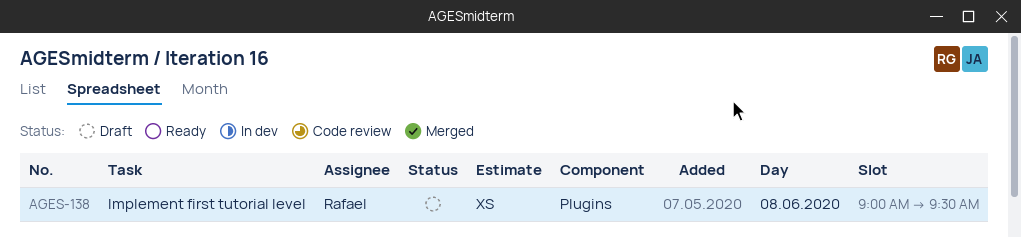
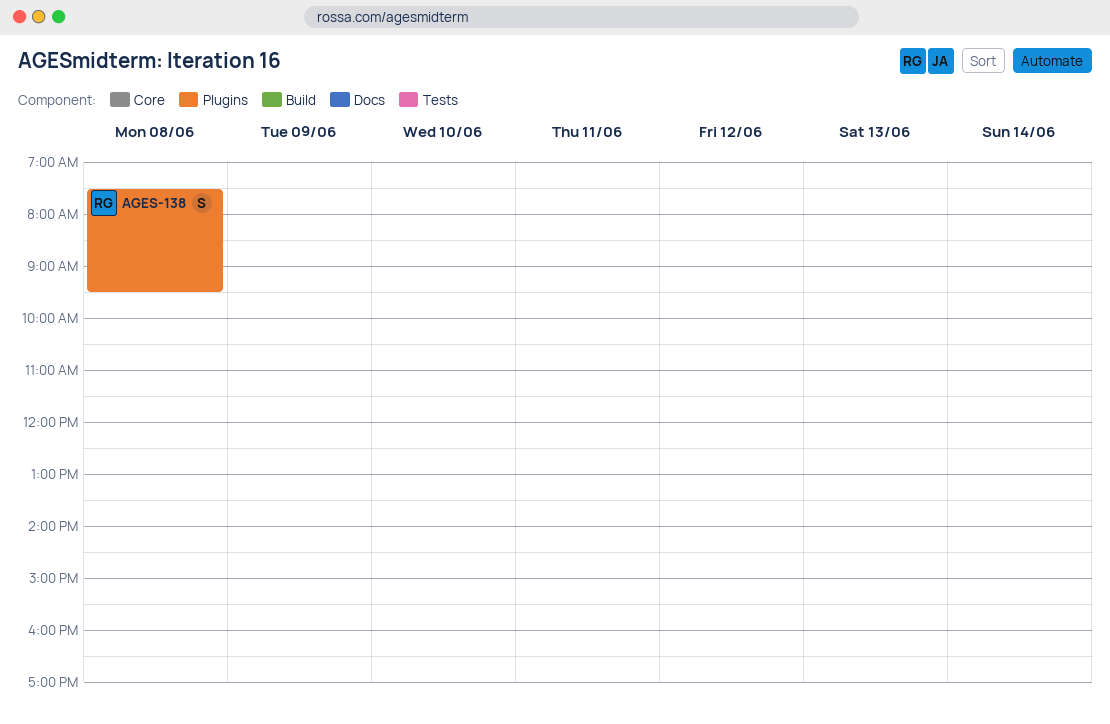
AGES-138, estimate: XS -> S
AGES-138, begins: 09:00 -> 07:30

